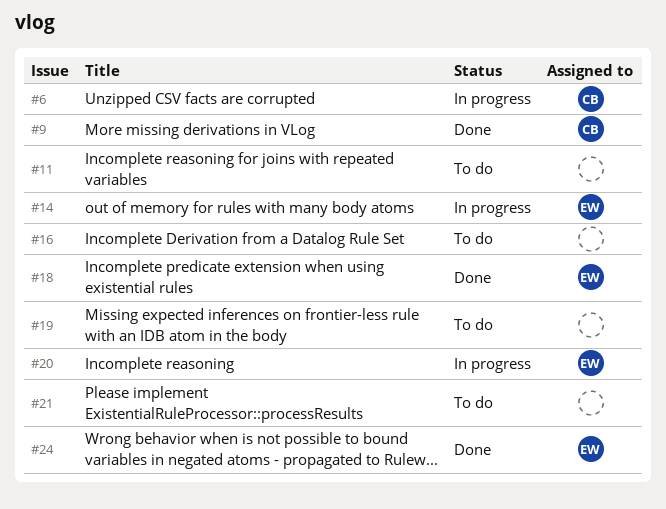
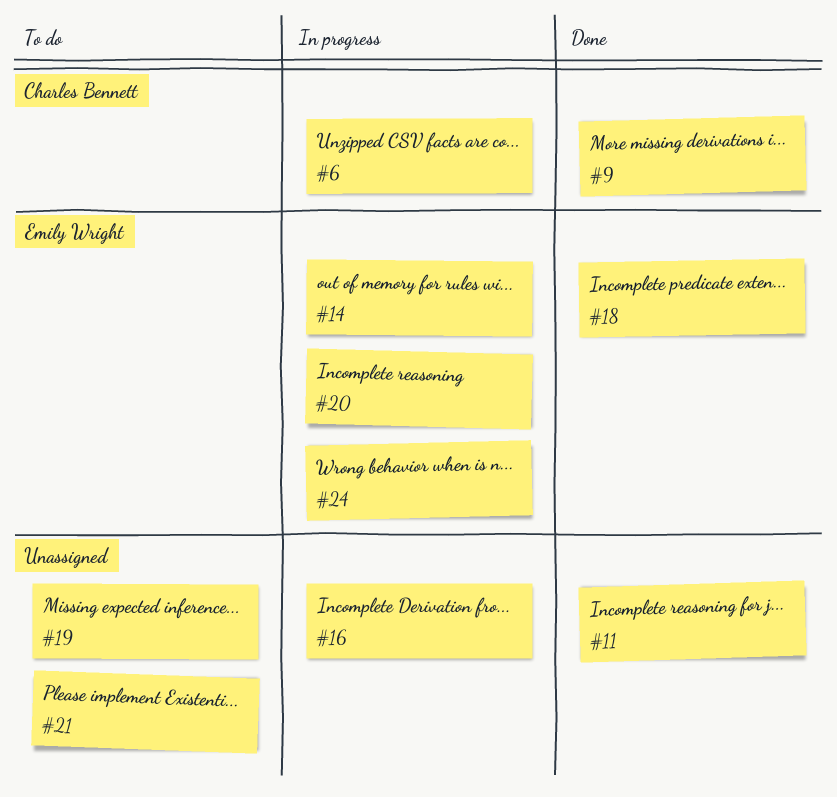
#11, status: To do -> Done
#16, status: To do -> In progress
#24, status: Done -> In progress

